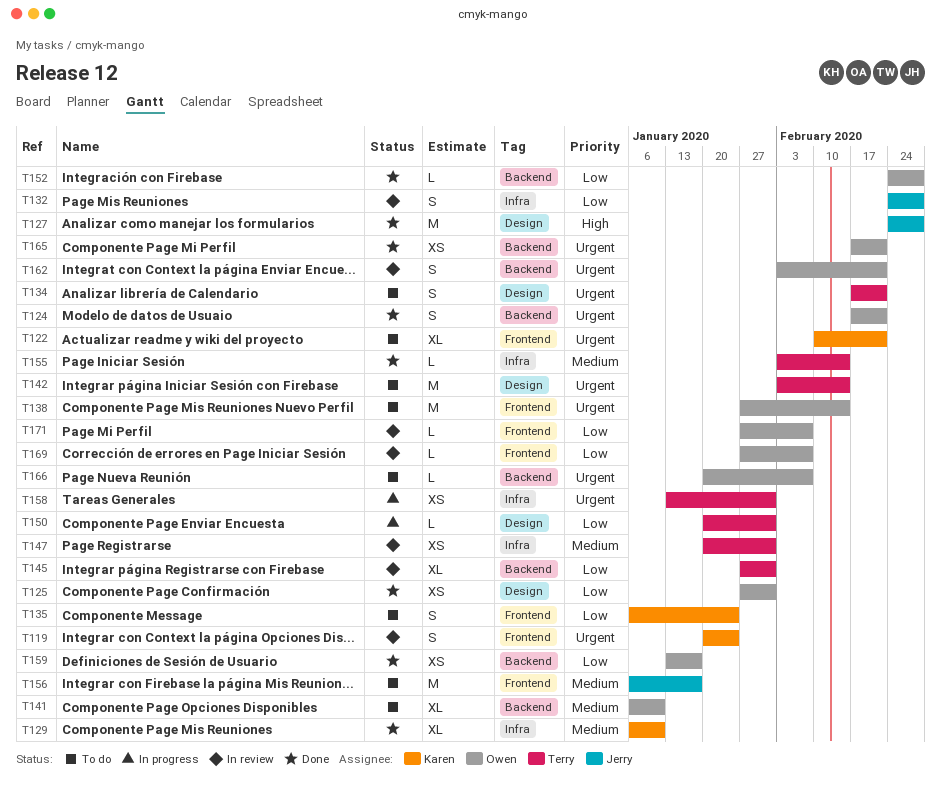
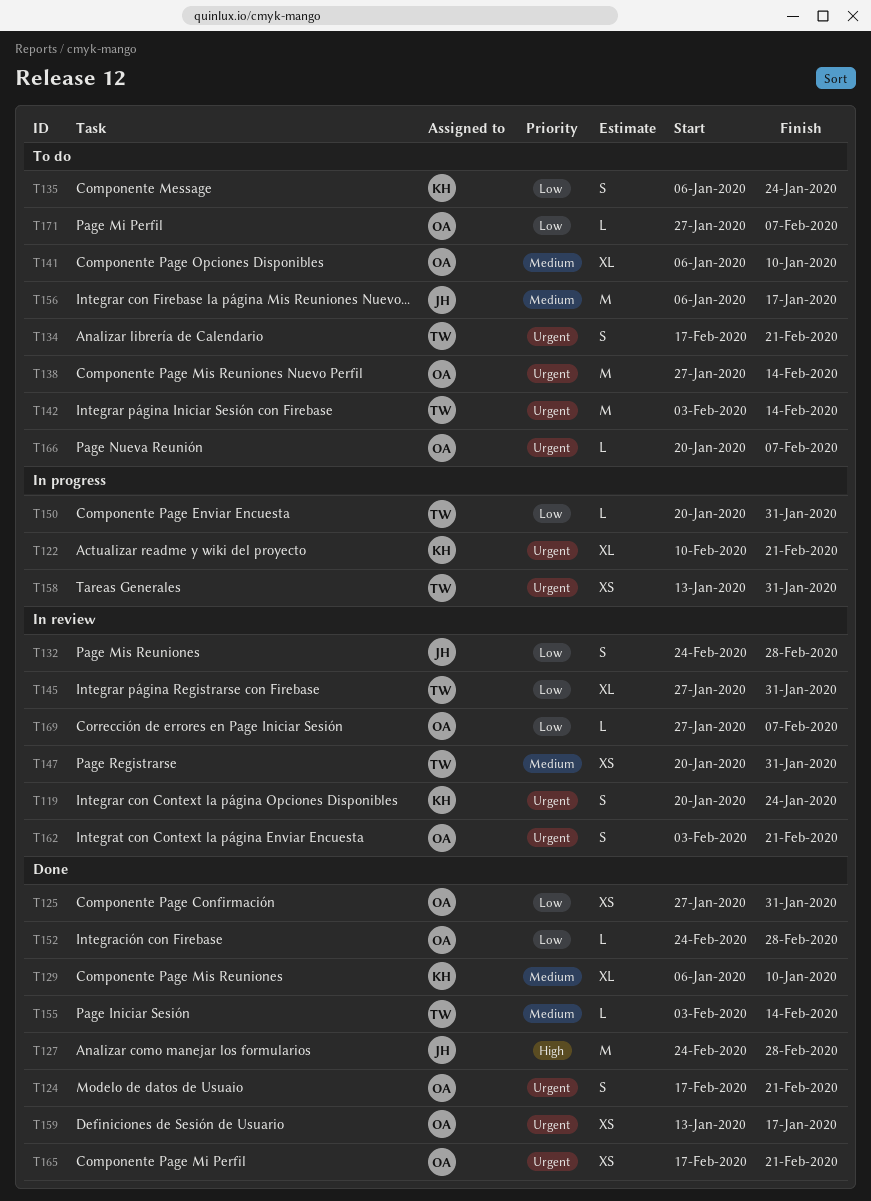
T122, status: To do -> In progress
T159, priority: Low -> Urgent
T171, status: In review -> To do

